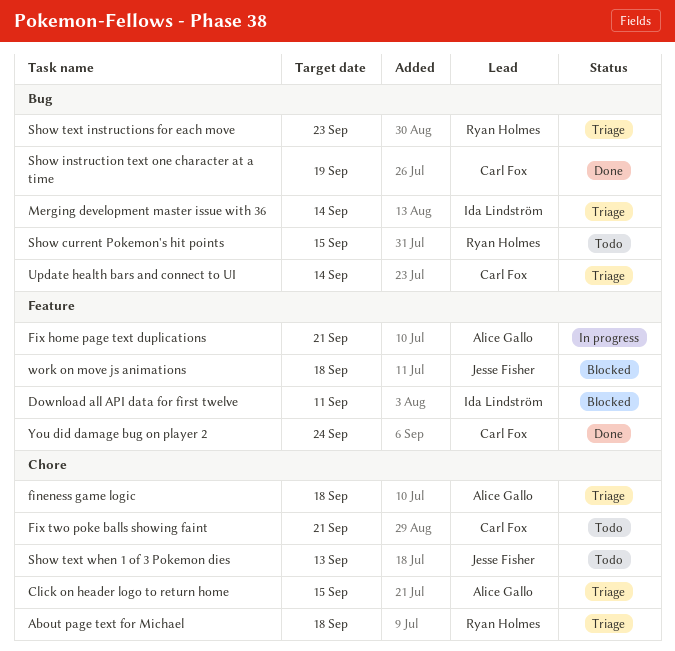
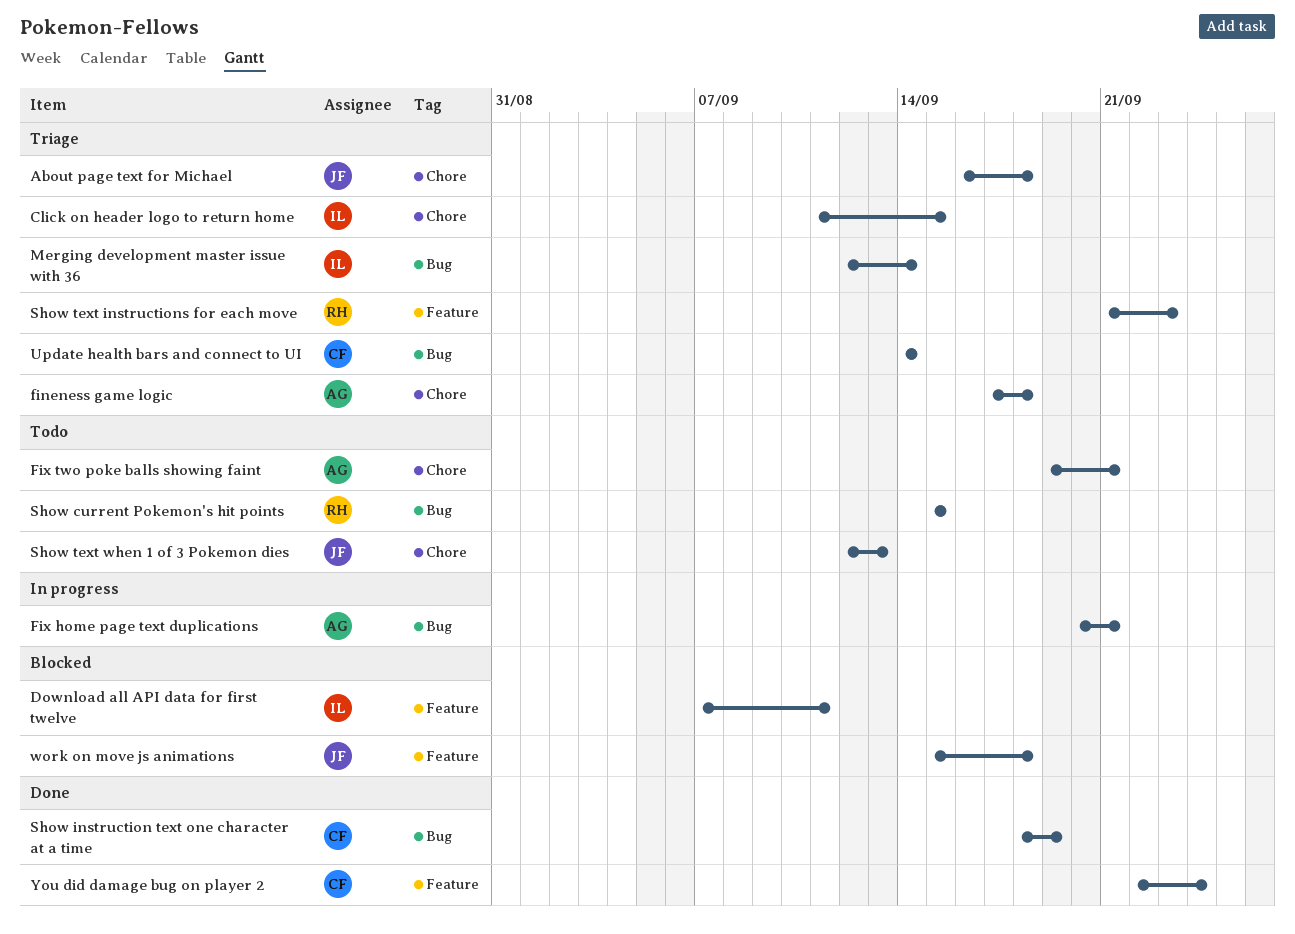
About page text for Michael, owner: Ryan Holmes -> Jesse Fisher
Click on header logo to return home, owner: Alice Gallo -> Ida Lindström
Fix home page text duplications, label: Feature -> Bug
Fix two poke balls showing faint, owner: Carl Fox -> Alice Gallo
Show text instructions for each move, label: Bug -> Feature

